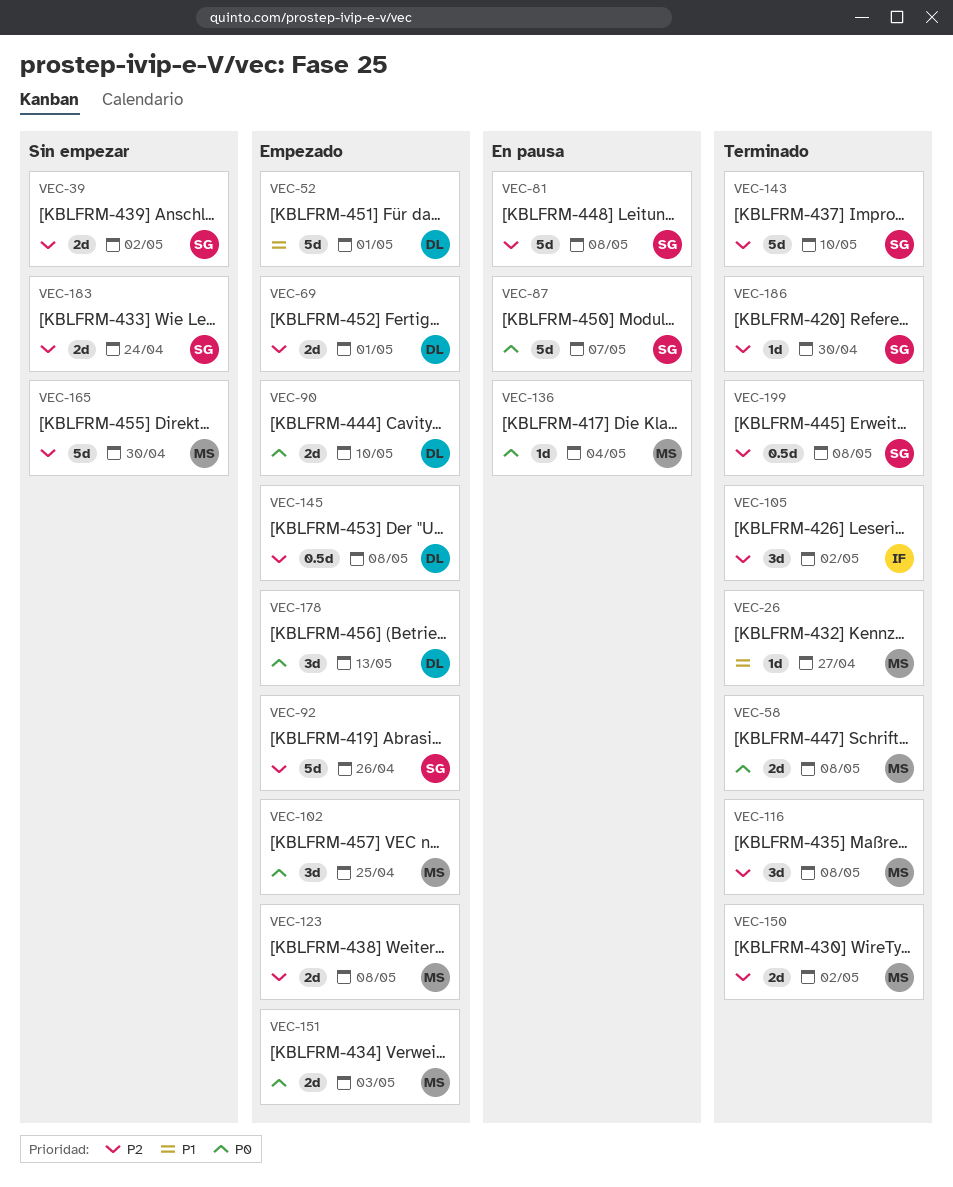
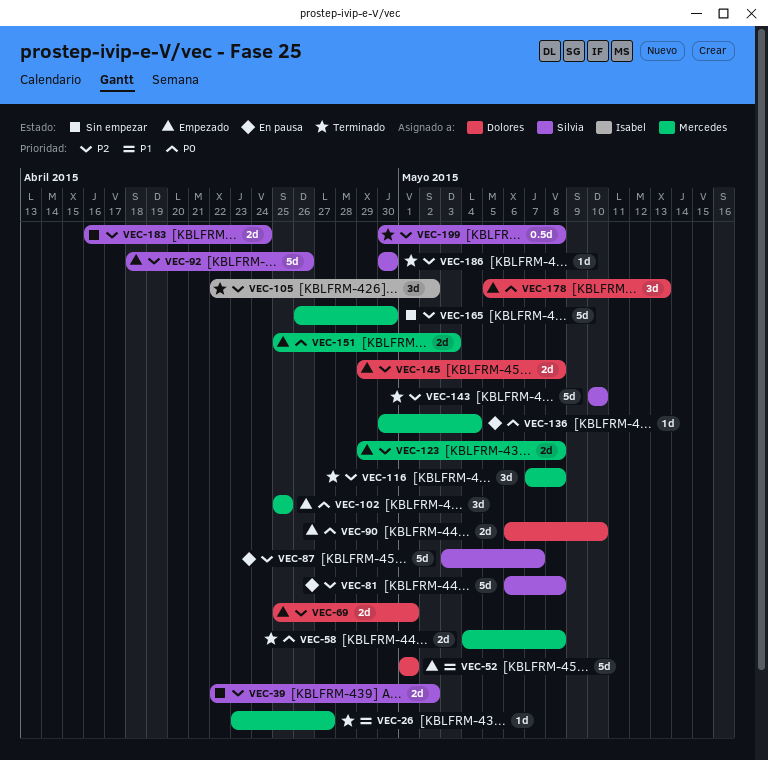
VEC-87, priority: P0 -> P2
VEC-145, estimate: 0.5d -> 2d
VEC-150: present -> none

